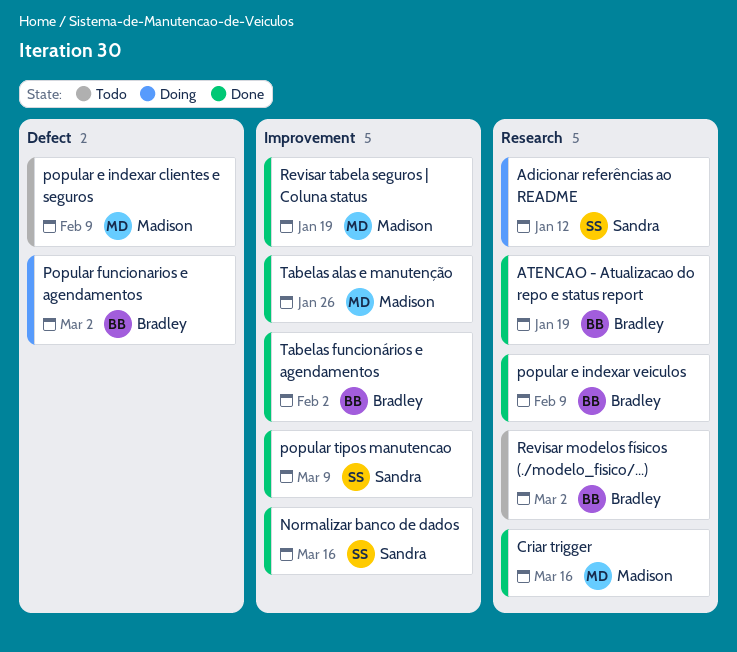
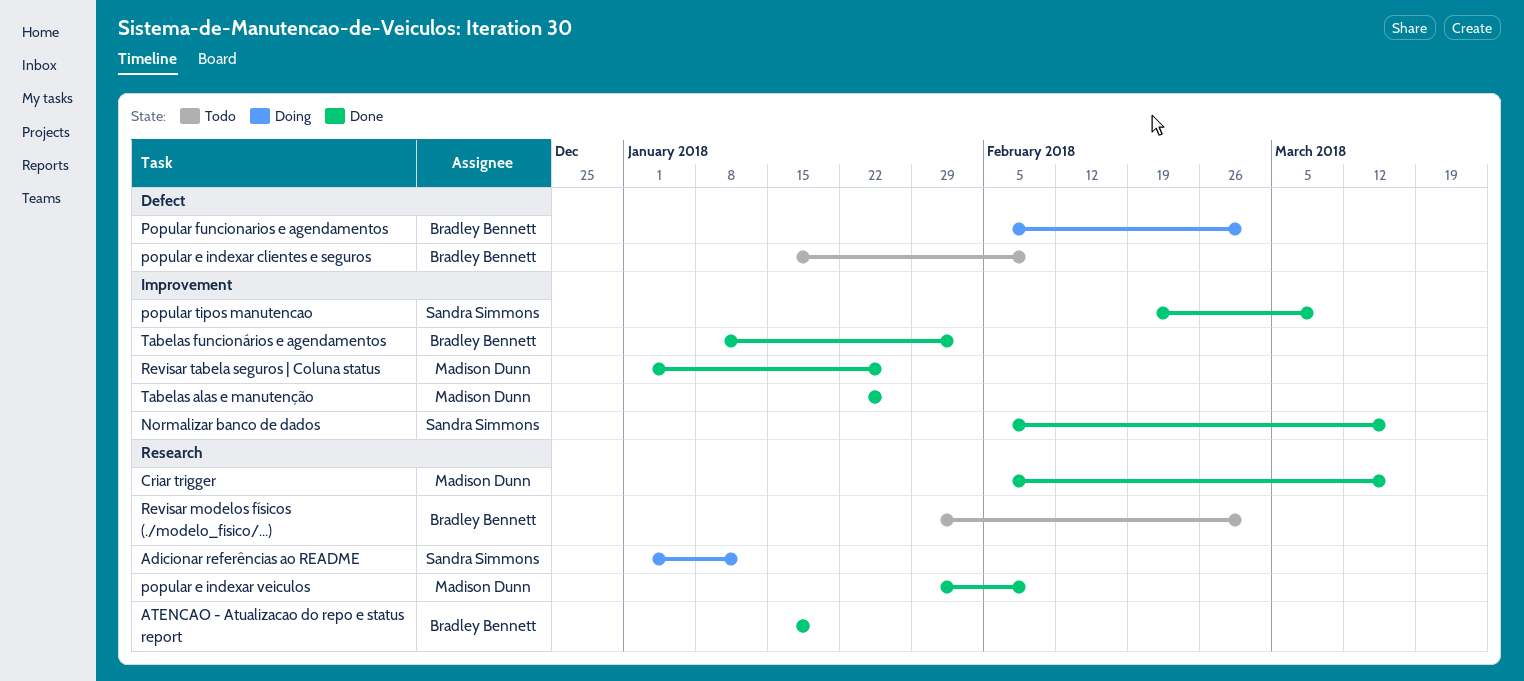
popular e indexar clientes e seguros, owner: Madison Dunn -> Bradley Bennett
popular e indexar veiculos, owner: Bradley Bennett -> Madison Dunn
Revisar tabela seguros | Coluna status, due: Jan 19 -> Jan 26

